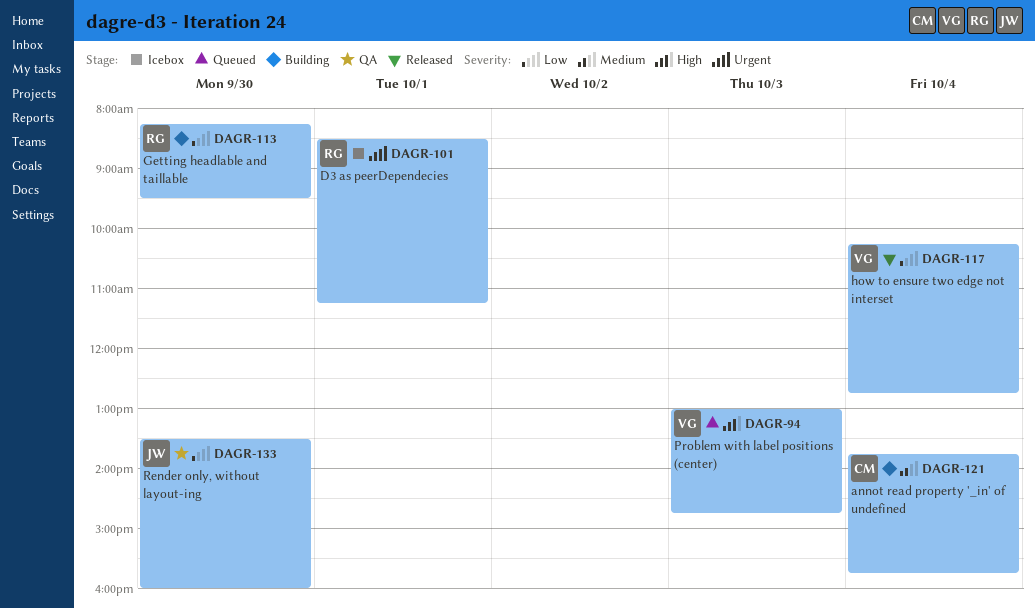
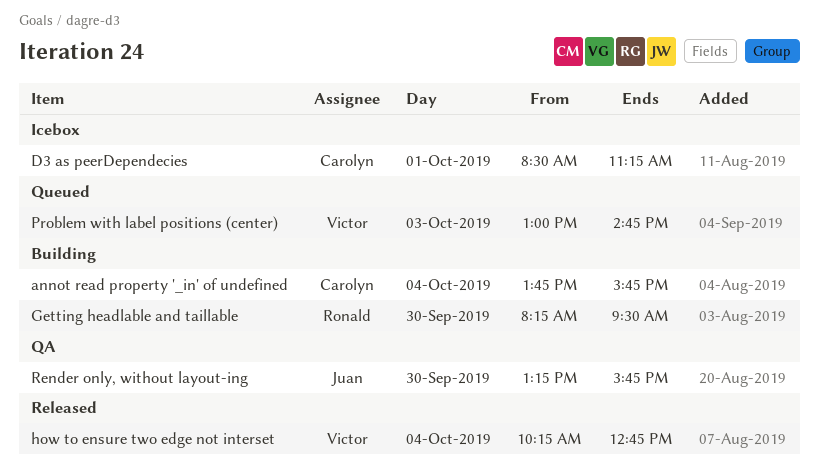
D3 as peerDependecies, owner: Ronald -> Carolyn
Render only, without layout-ing, begins: 13:30 -> 13:15
Render only, without layout-ing, ends: 16:00 -> 15:45

